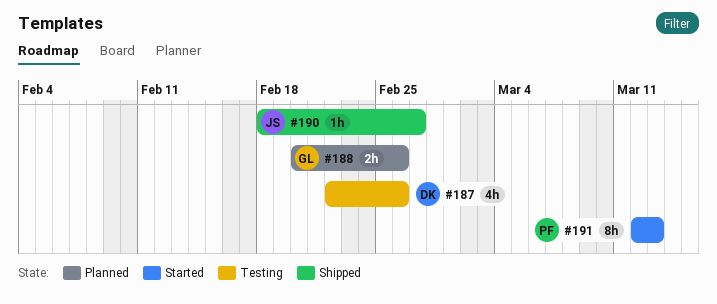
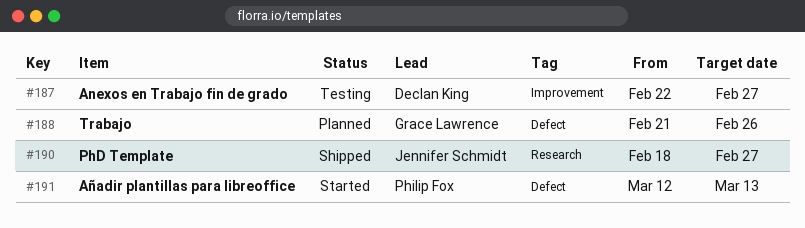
#187, due: Feb 26 -> Feb 27
#188, start: Feb 20 -> Feb 21

